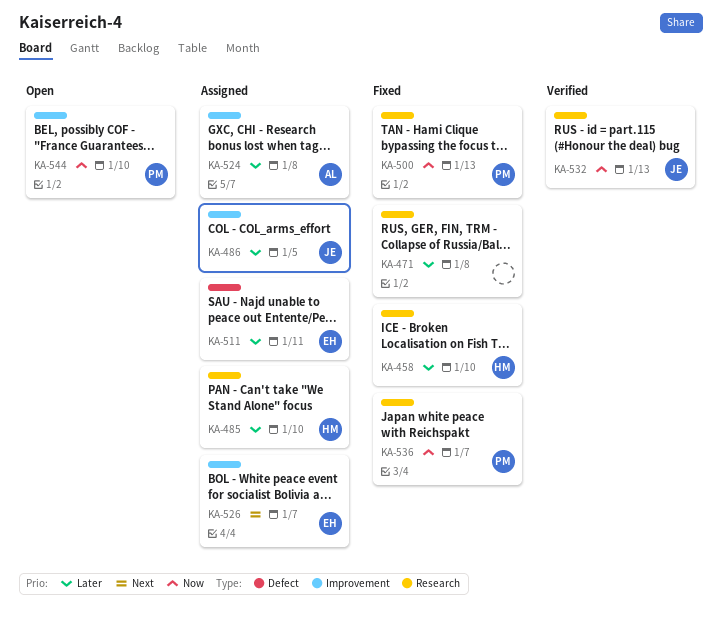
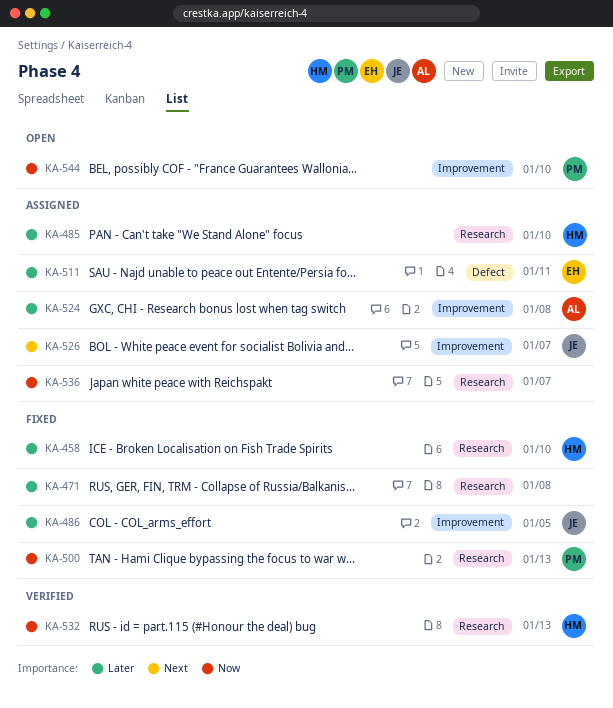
KA-486, status: Assigned -> Fixed
KA-526, owner: EH -> JE
KA-532, owner: JE -> HM
KA-536, status: Fixed -> Assigned
KA-536, owner: PM -> none

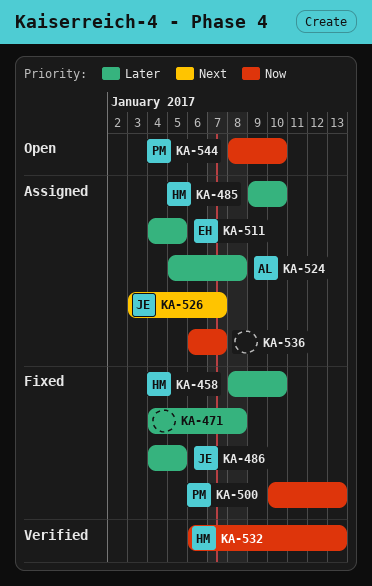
KA-511, due: Jan 11 -> Jan 5

